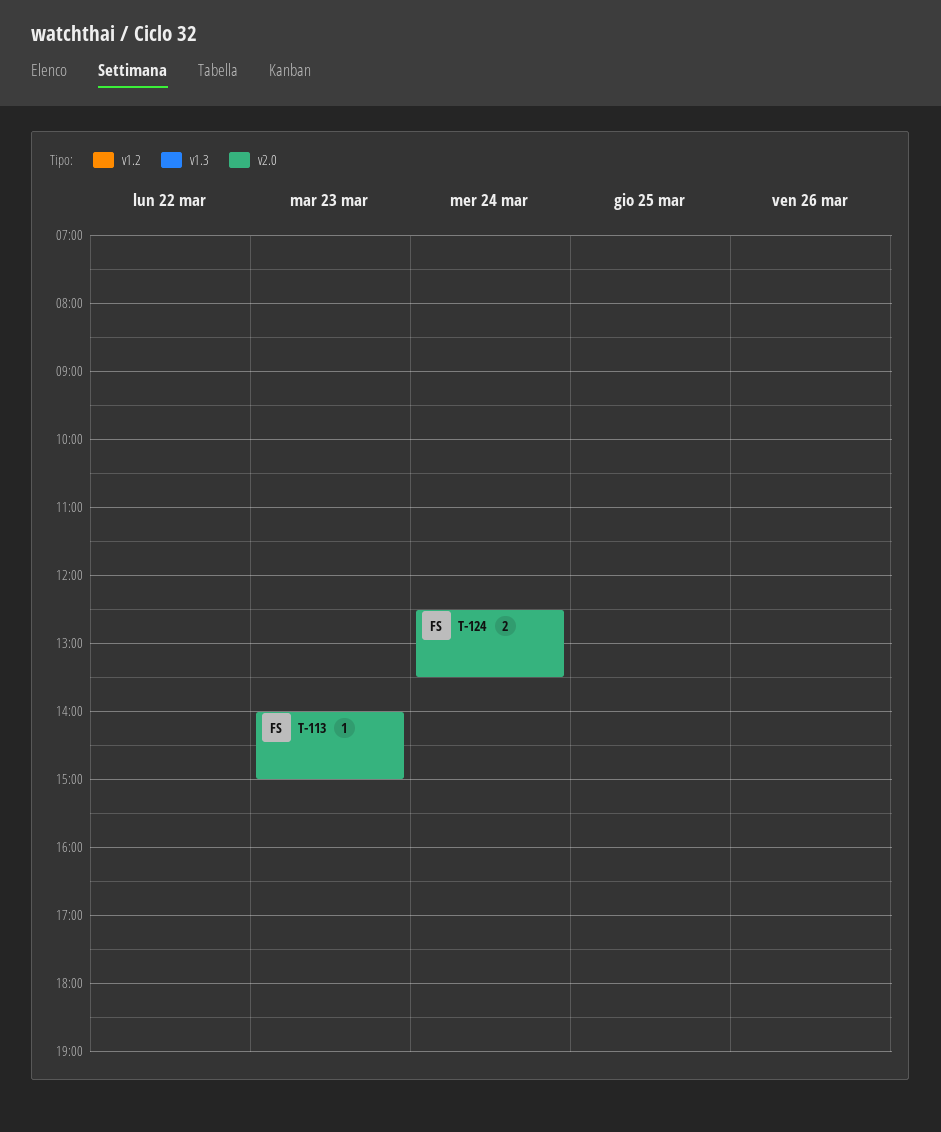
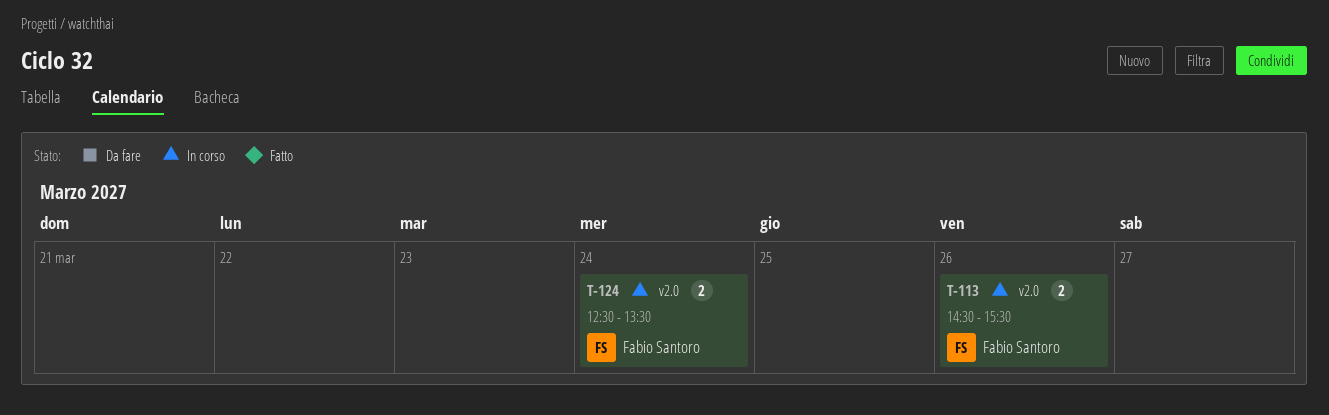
T-113, estimate: 1 -> 2
T-113, day: Mar 23 -> Mar 26
T-113, begins: 14:00 -> 14:30
T-113, ends: 15:00 -> 15:30

